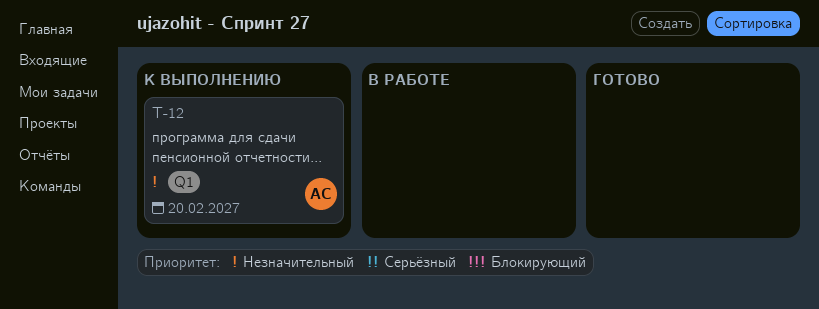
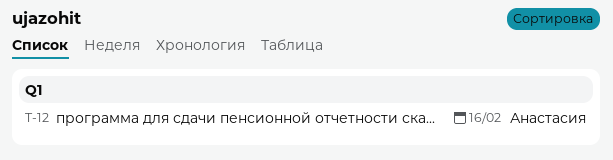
T-12, due: Feb 20 -> Feb 16

